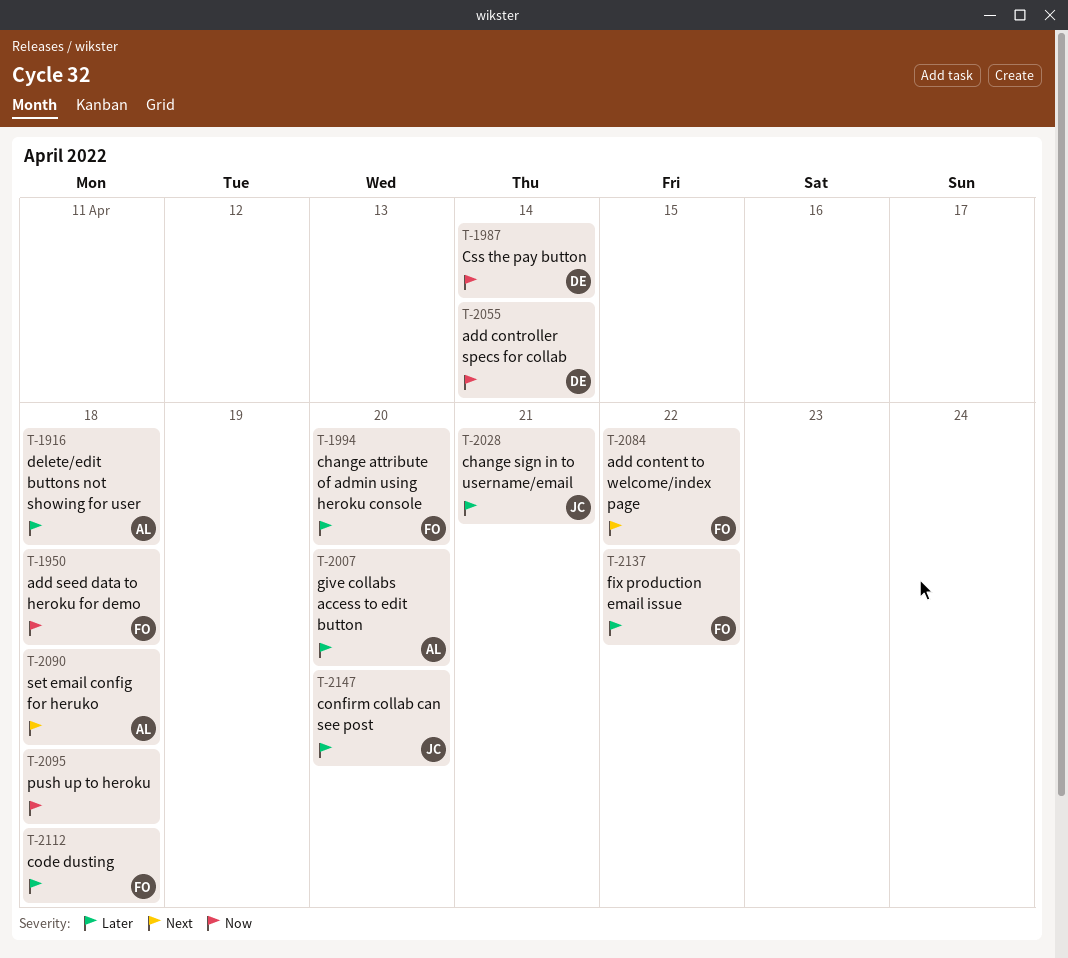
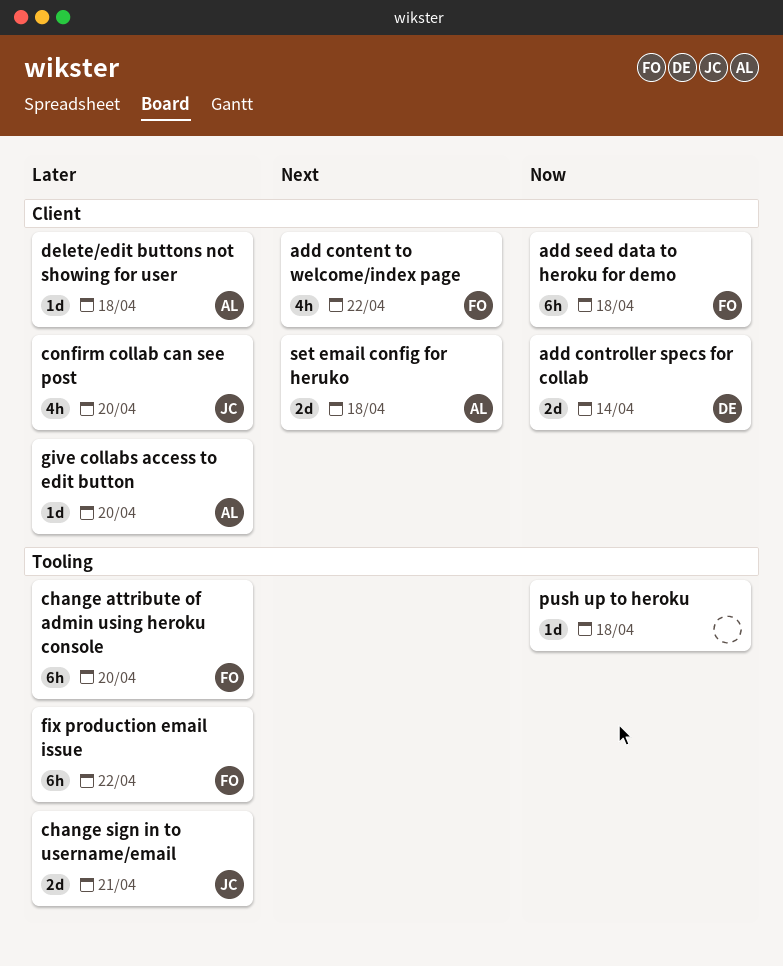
code dusting: present -> none
Css the pay button: present -> none

